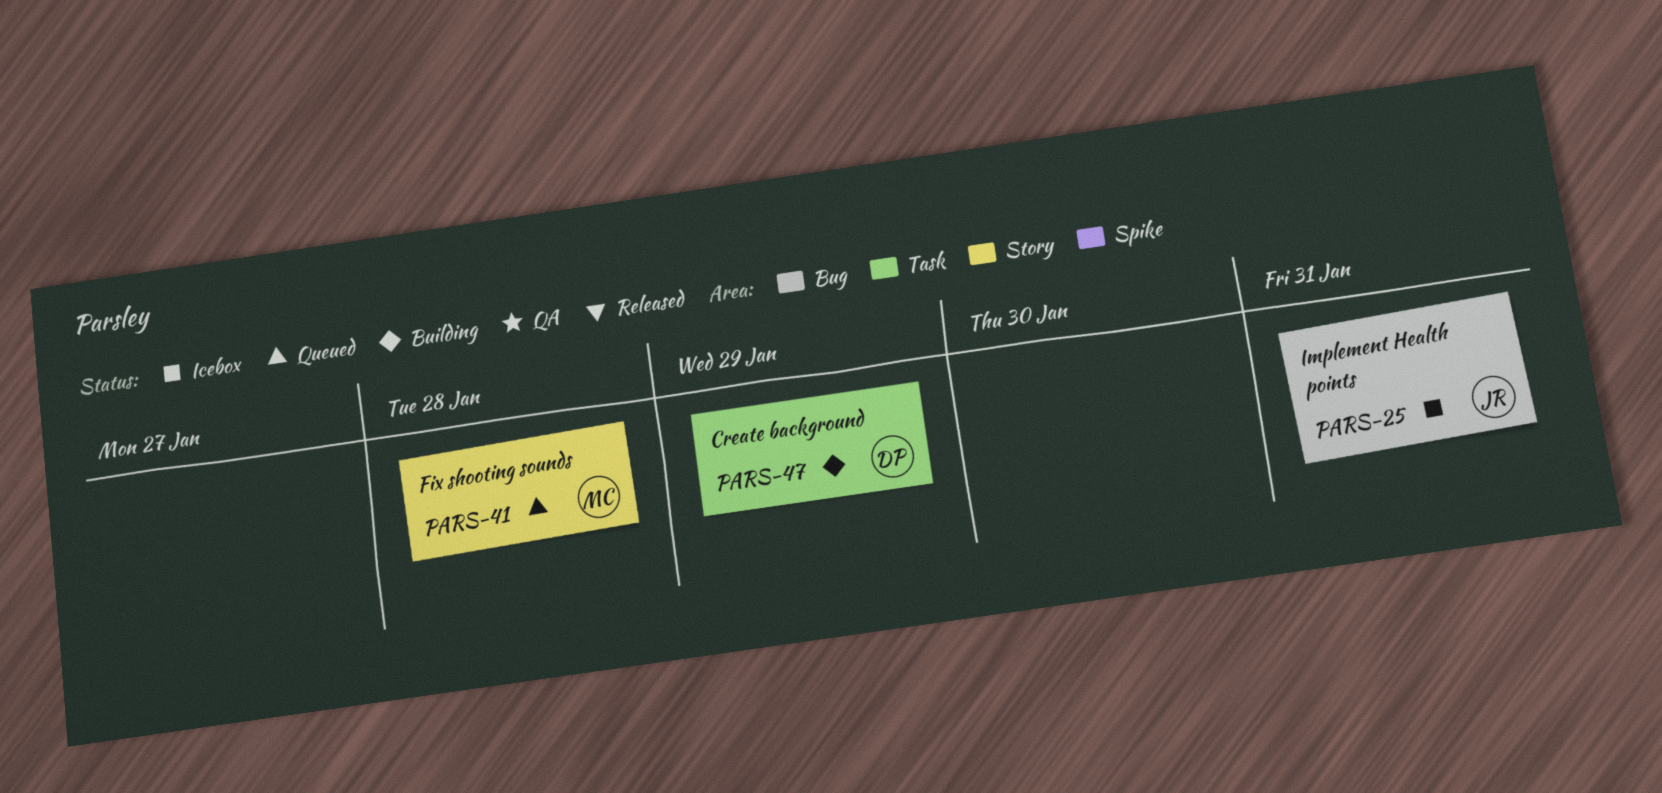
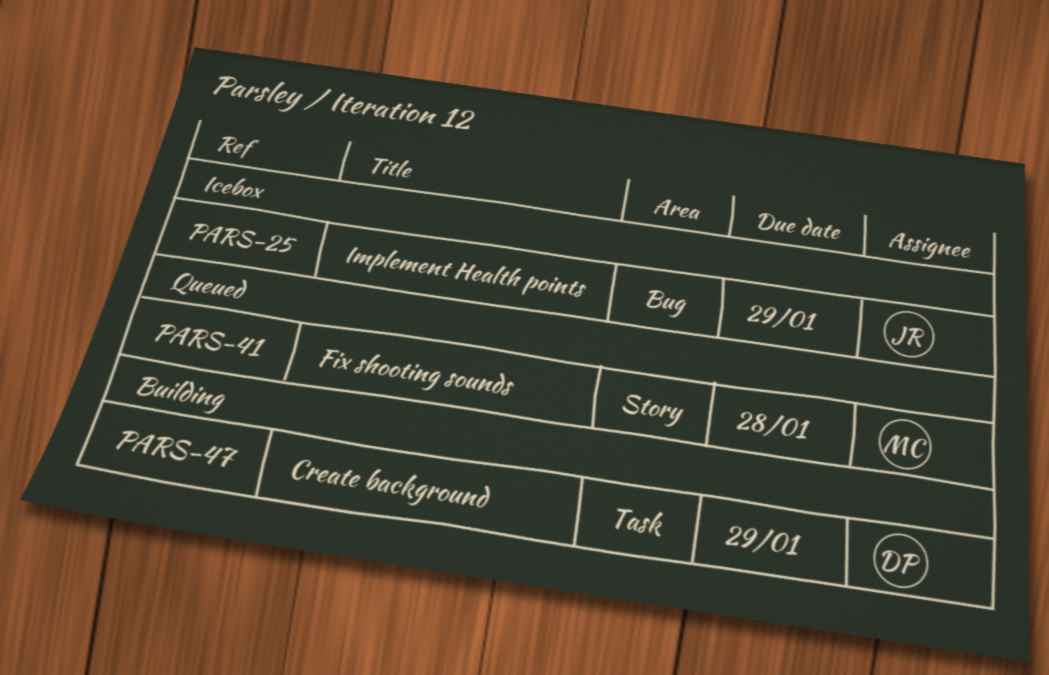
PARS-25, due: Jan 31 -> Jan 29

